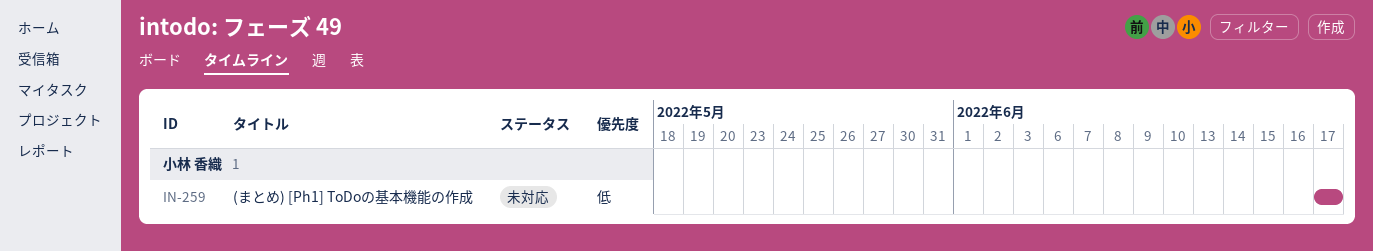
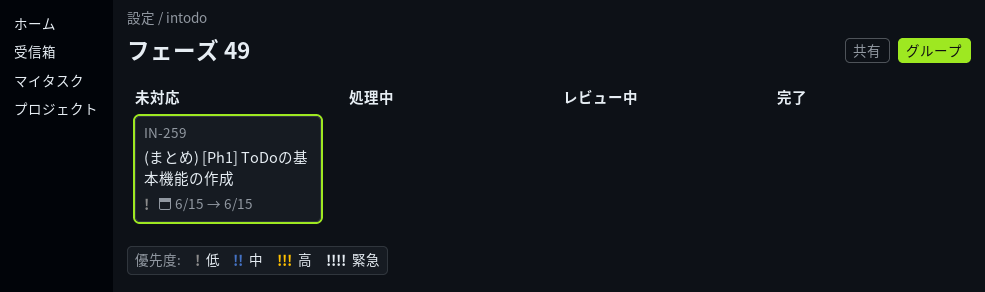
IN-259, start: Jun 17 -> Jun 15
IN-259, due: Jun 17 -> Jun 15

